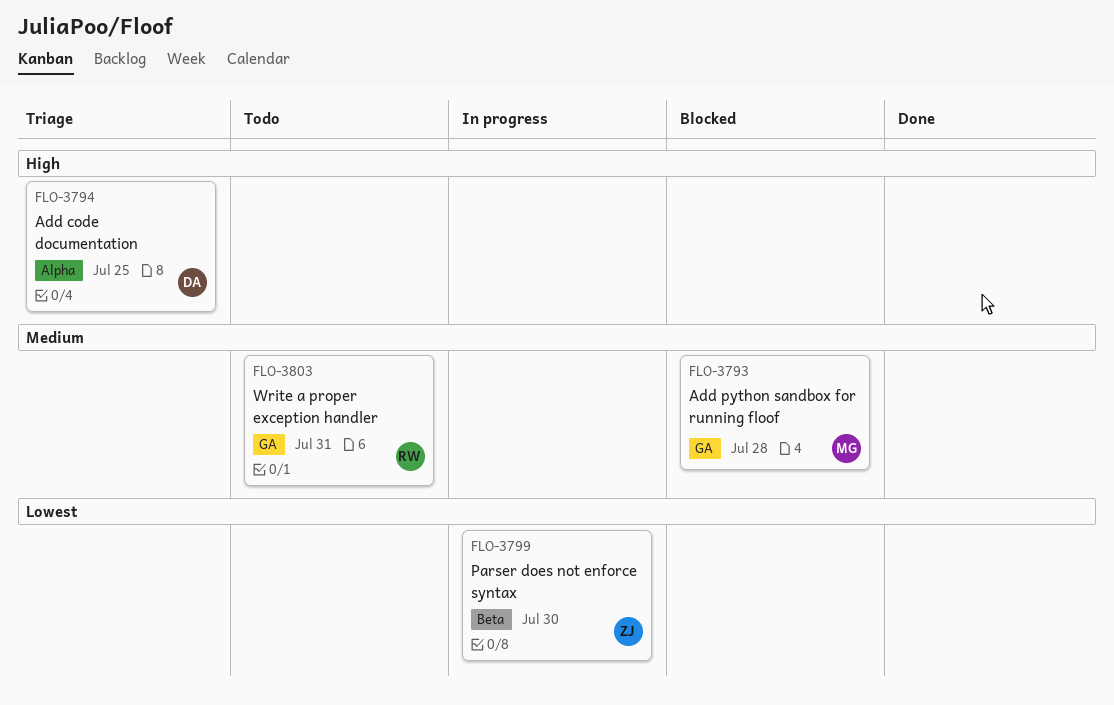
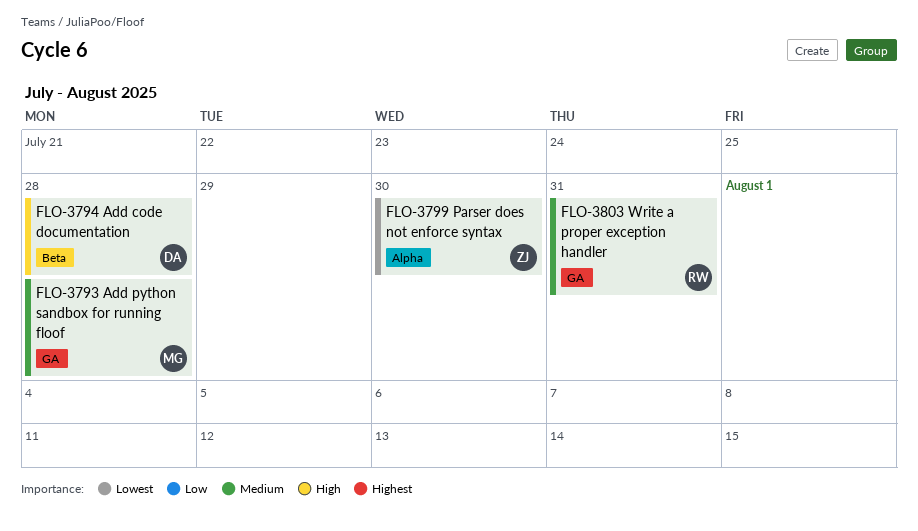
FLO-3794, label: Alpha -> Beta
FLO-3794, due: Jul 25 -> Jul 28
FLO-3799, label: Beta -> Alpha

